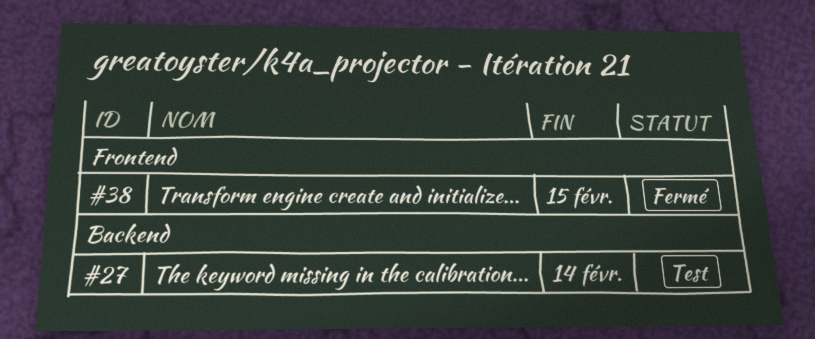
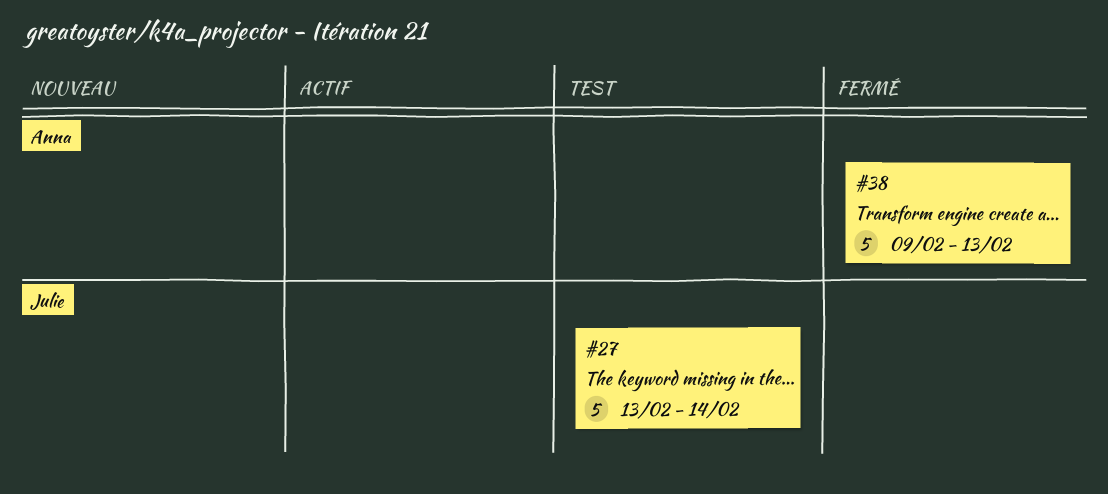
#38, due: Feb 15 -> Feb 13

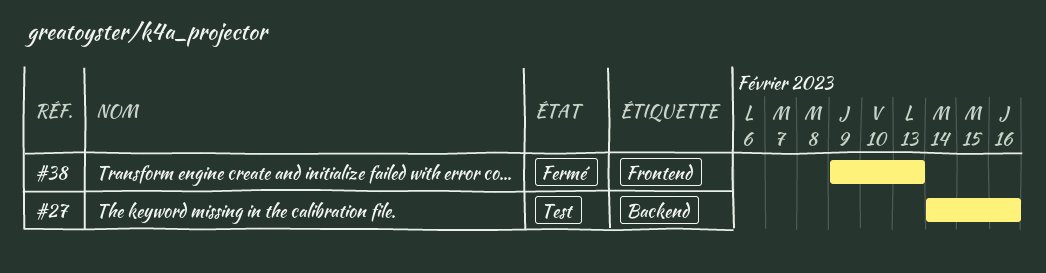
#27, start: Feb 13 -> Feb 14
#27, due: Feb 14 -> Feb 16

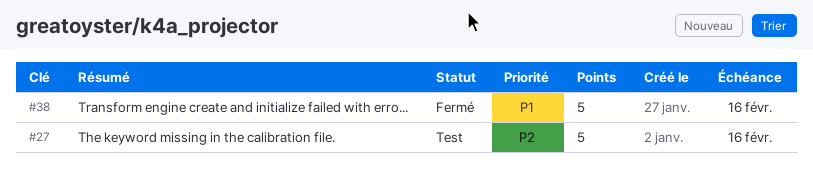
#38, due: Feb 13 -> Feb 16

